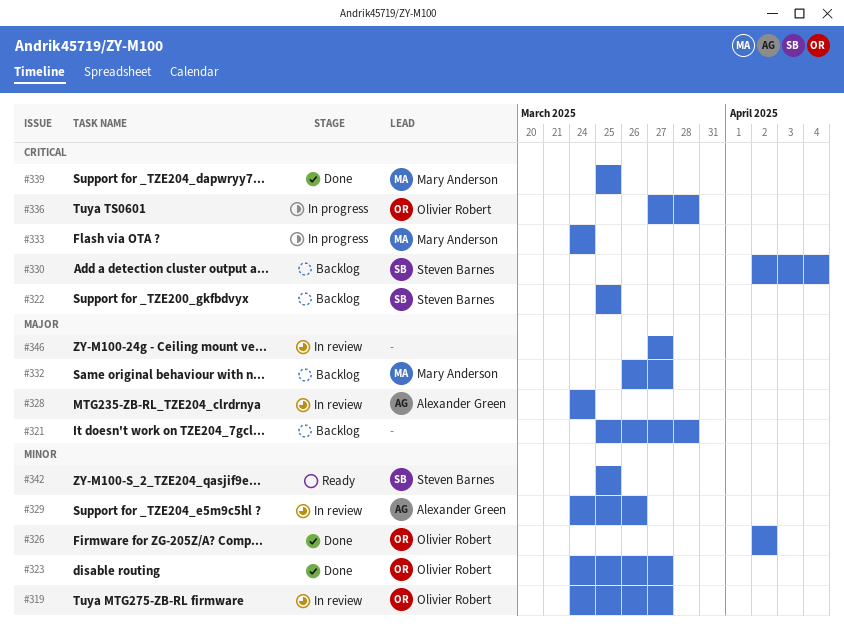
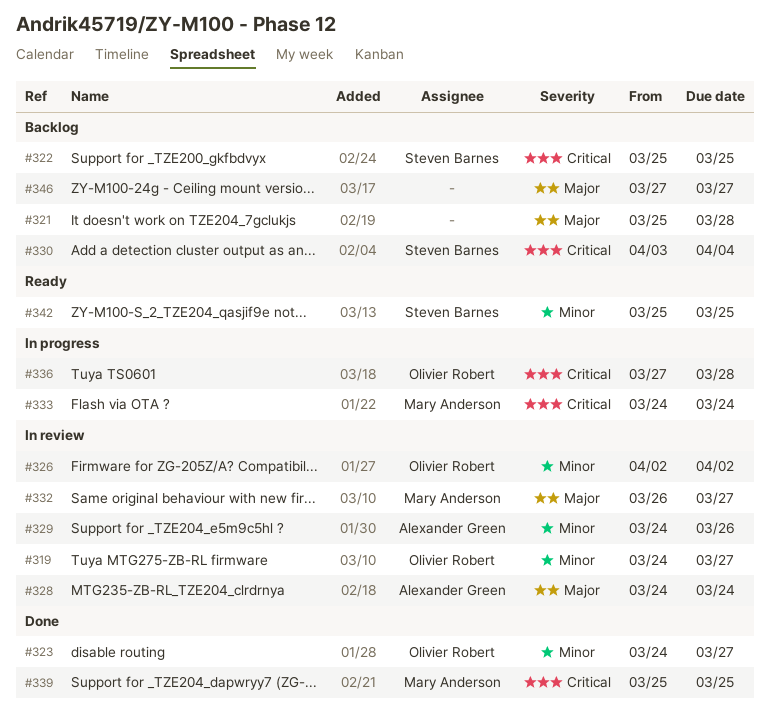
#326, status: Done -> In review
#330, start: Apr 2 -> Apr 3
#332, status: Backlog -> In review
#346, status: In review -> Backlog

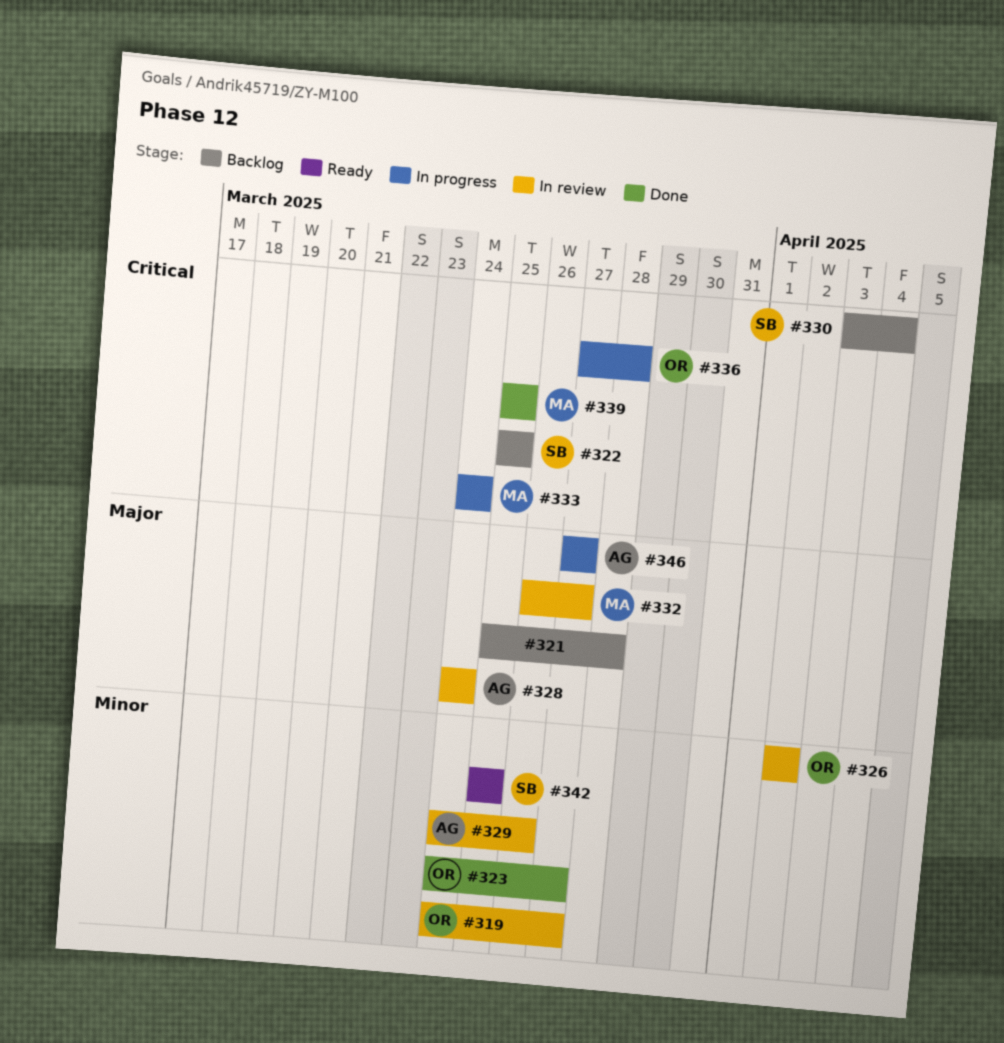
#346, status: Backlog -> In progress
#346, owner: none -> Alexander Green

